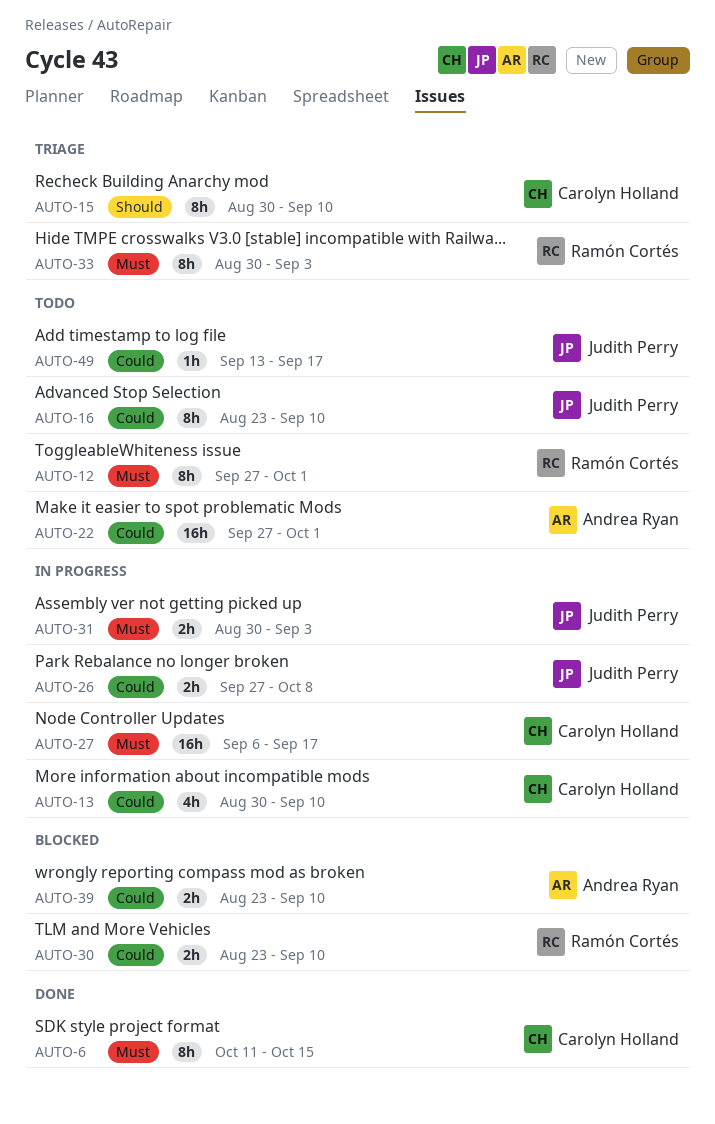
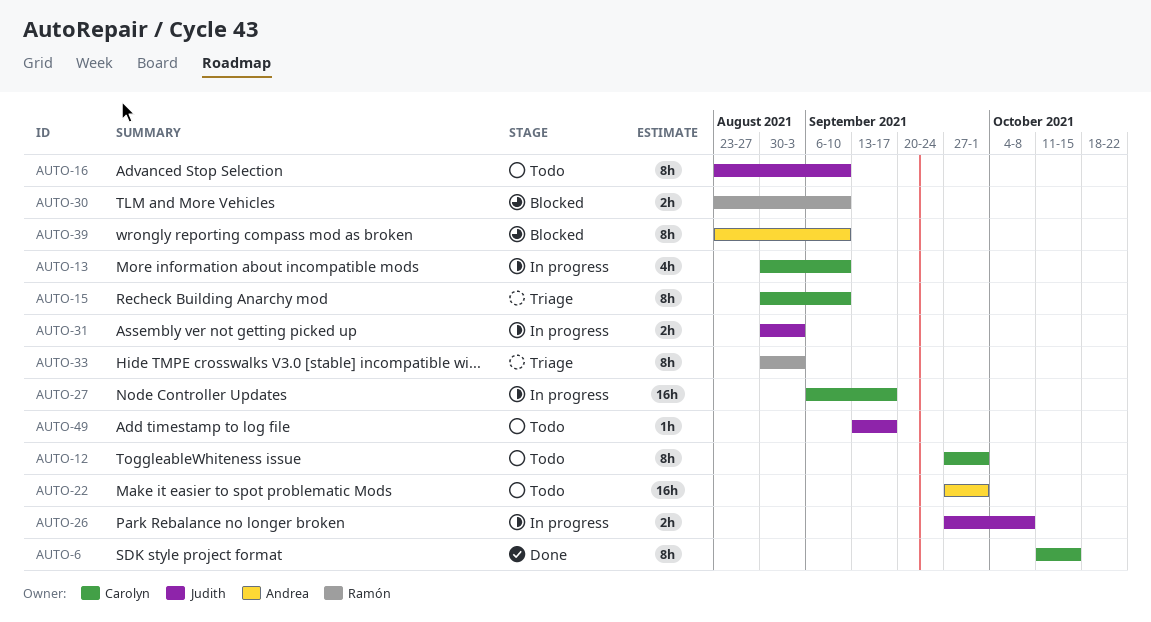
AUTO-12, owner: Ramón Cortés -> Carolyn Holland
AUTO-39, estimate: 2h -> 8h

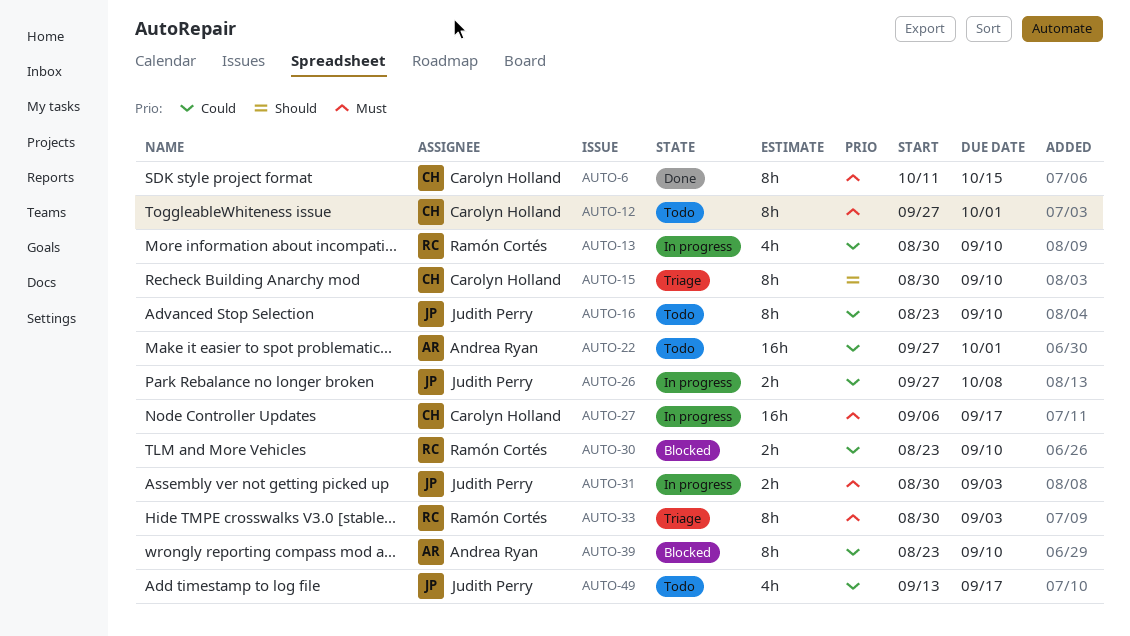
AUTO-13, owner: Carolyn Holland -> Ramón Cortés
AUTO-49, estimate: 1h -> 4h

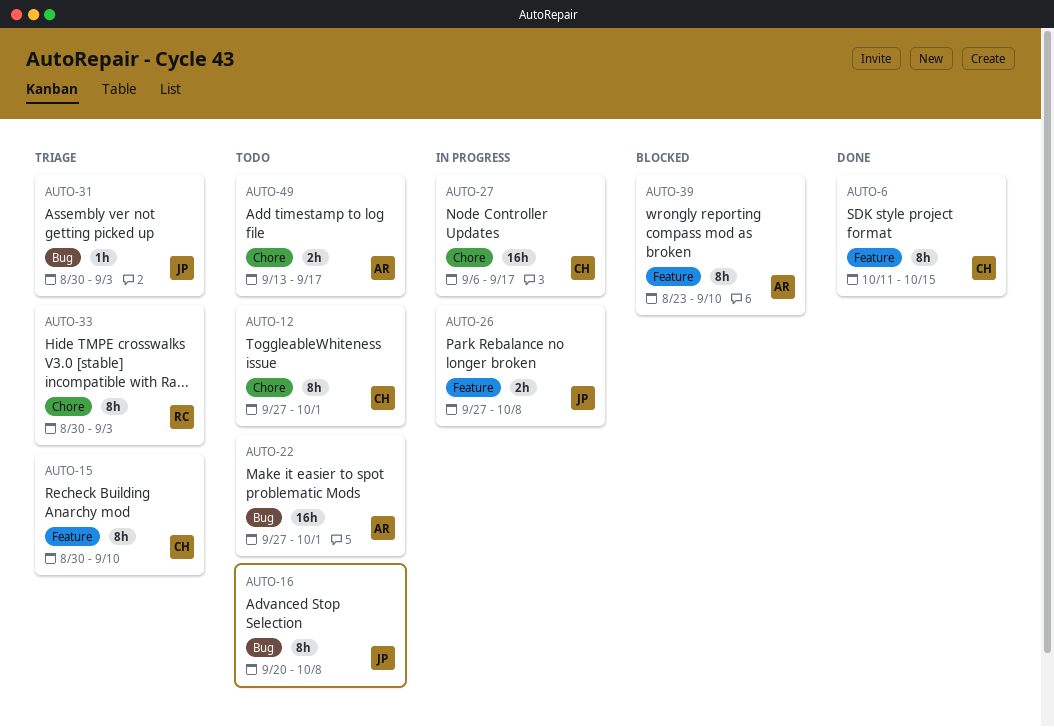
AUTO-13: present -> none
AUTO-16, start: Aug 23 -> Sep 20
AUTO-16, due: Sep 10 -> Oct 8
AUTO-30: present -> none
AUTO-31, status: In progress -> Triage
AUTO-31, estimate: 2h -> 1h
AUTO-49, owner: Judith Perry -> Andrea Ryan
AUTO-49, estimate: 4h -> 2h

